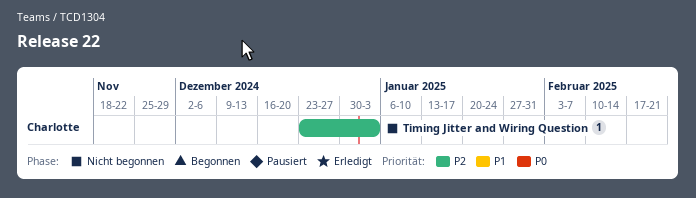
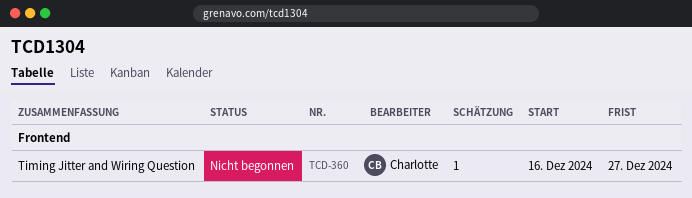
Timing Jitter and Wiring Question, start: Dec 23 -> Dec 16
Timing Jitter and Wiring Question, due: Jan 3 -> Dec 27

